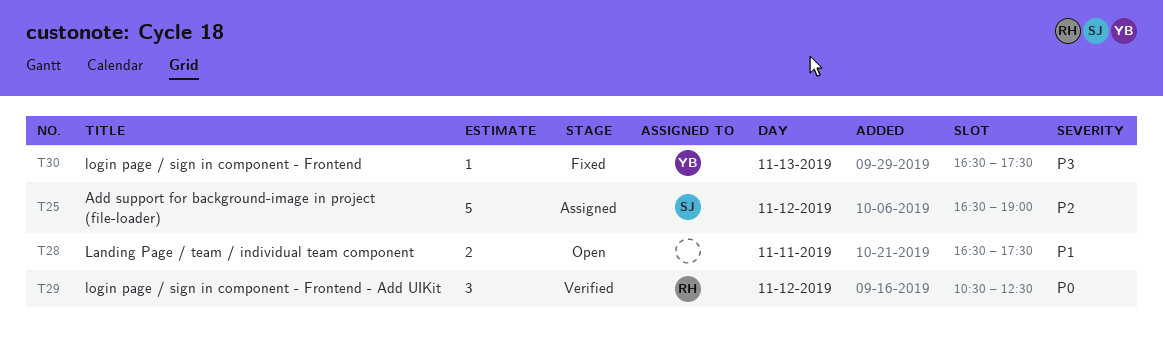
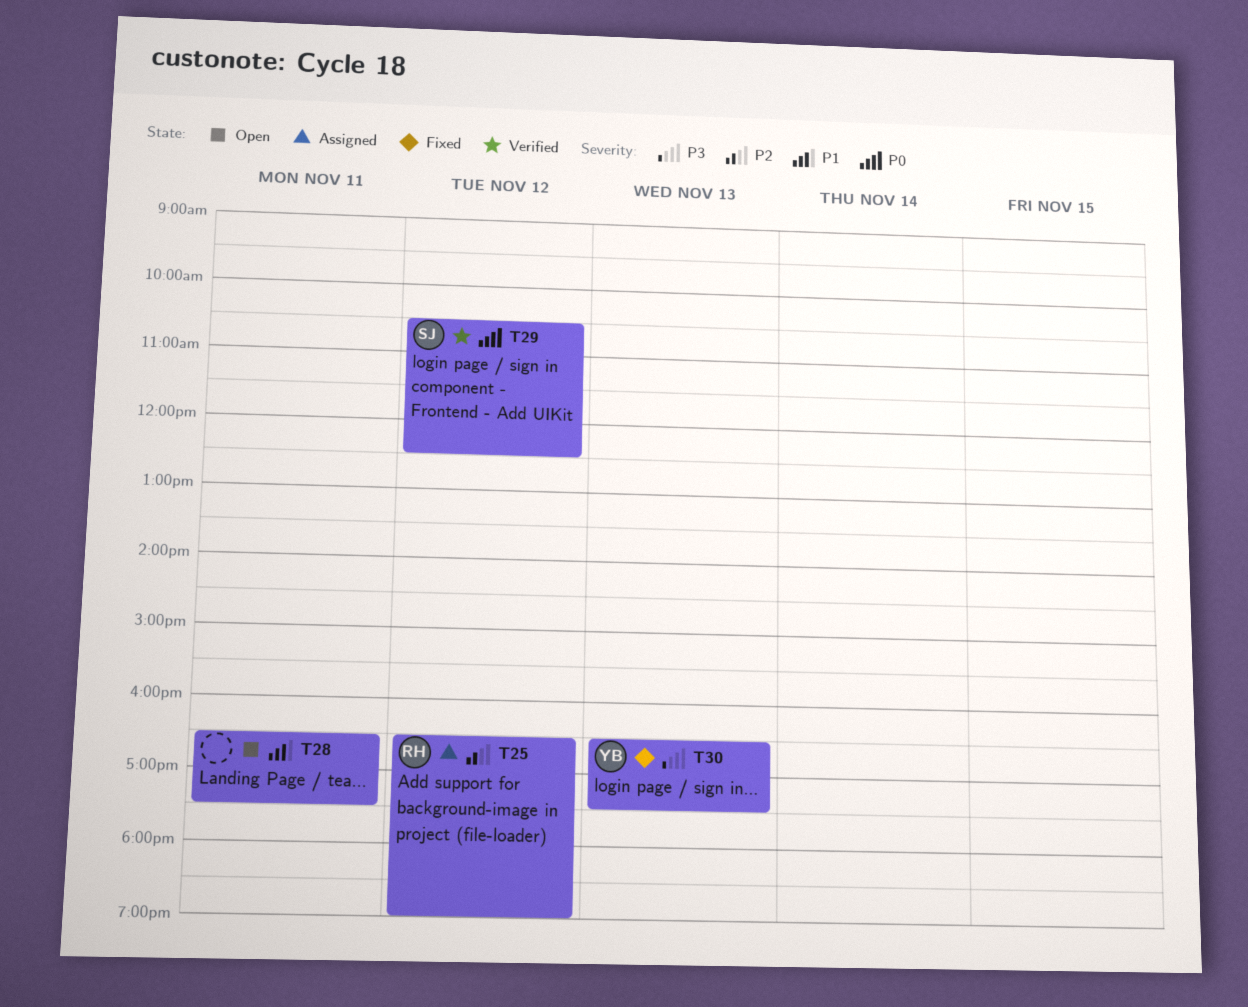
T25, owner: SJ -> RH
T29, owner: RH -> SJ

